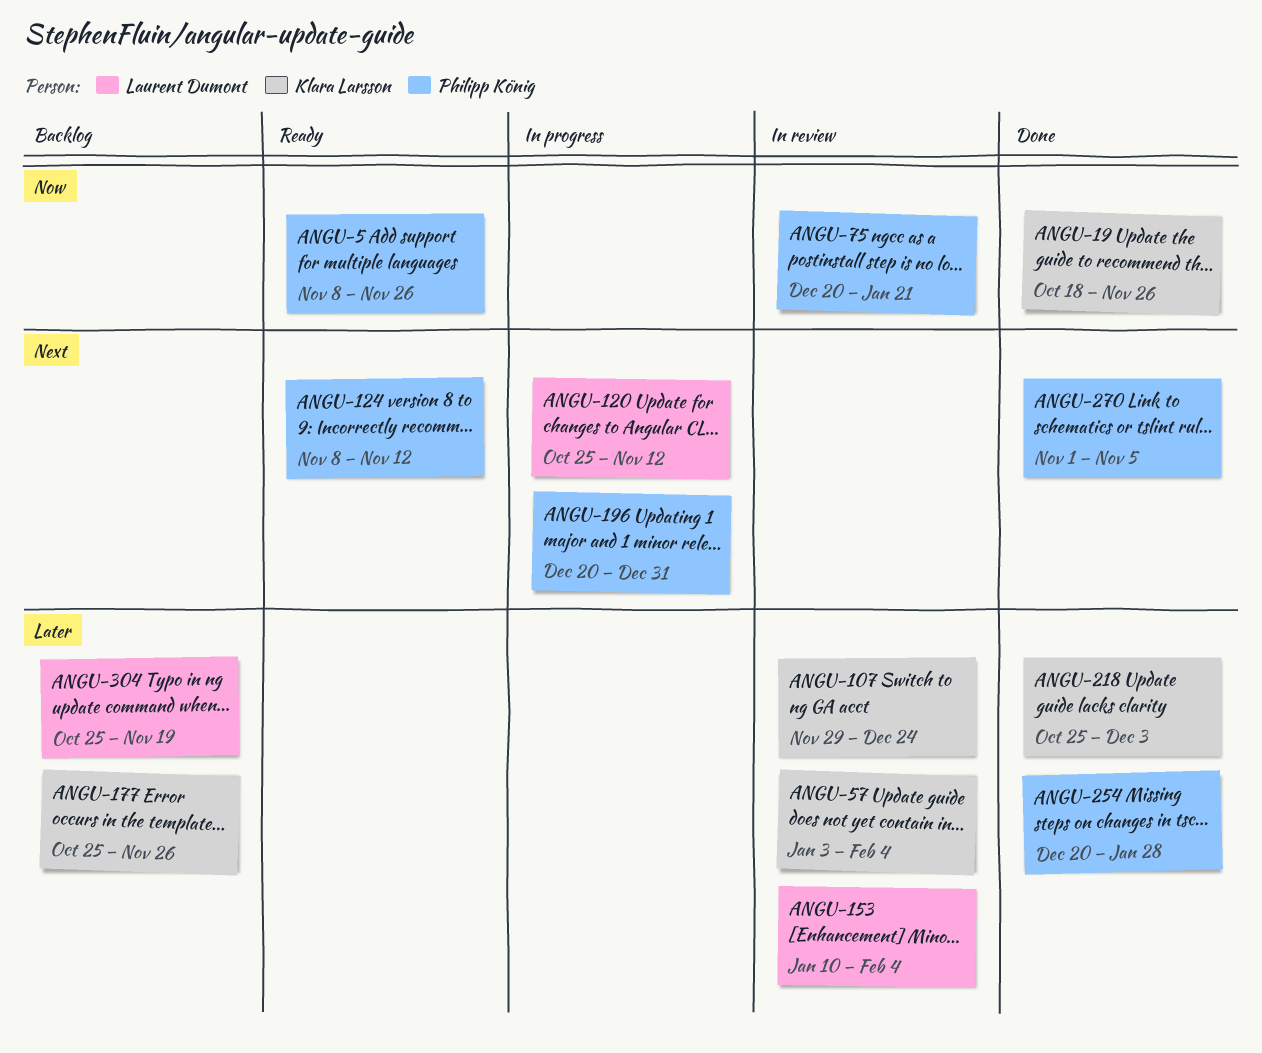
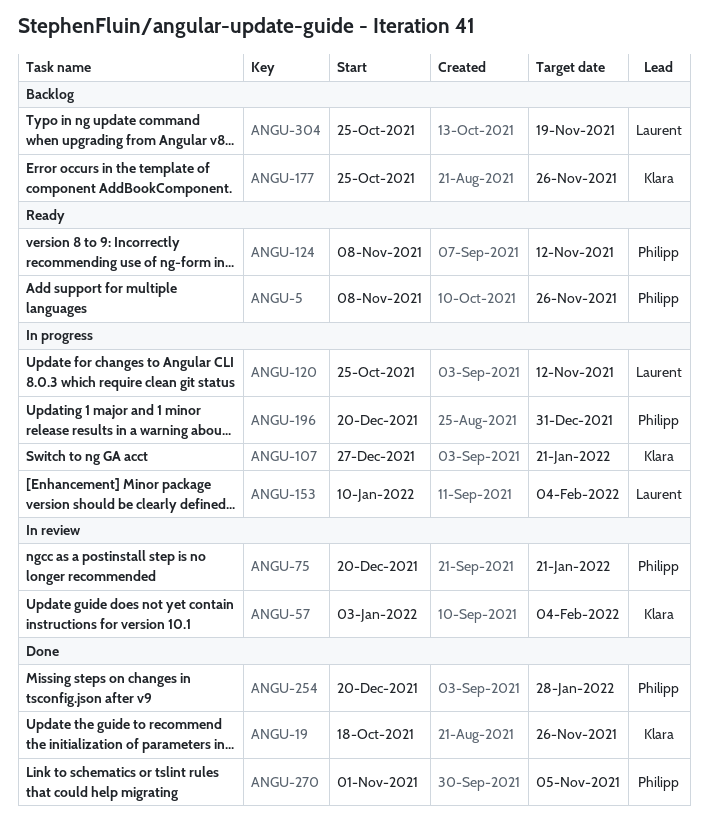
ANGU-107, status: In review -> In progress
ANGU-107, start: Nov 29 -> Dec 27
ANGU-107, due: Dec 24 -> Jan 21
ANGU-153, status: In review -> In progress
ANGU-218: present -> none

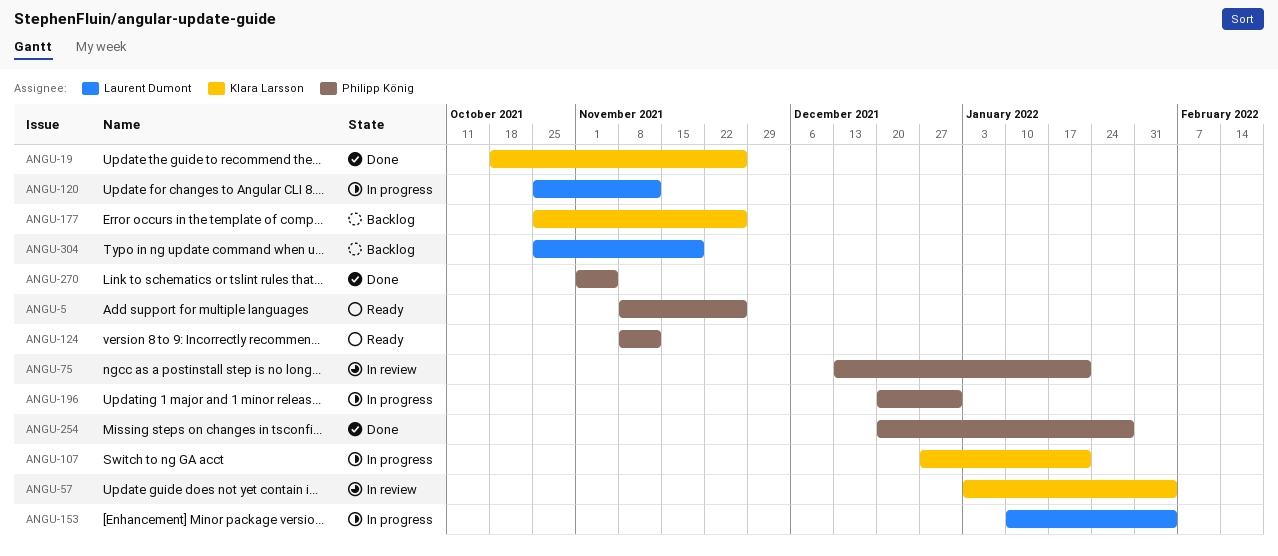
ANGU-75, start: Dec 20 -> Dec 13

